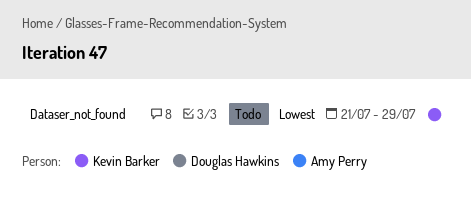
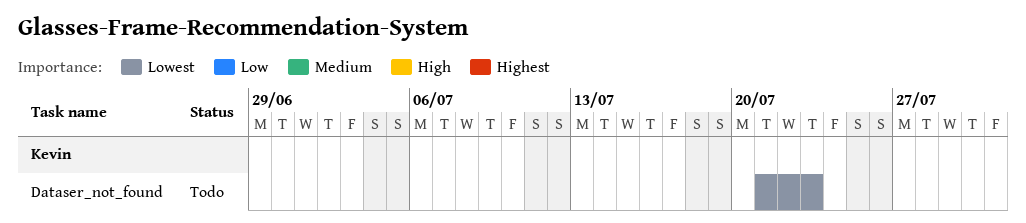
Dataser_not_found, due: Jul 29 -> Jul 23

